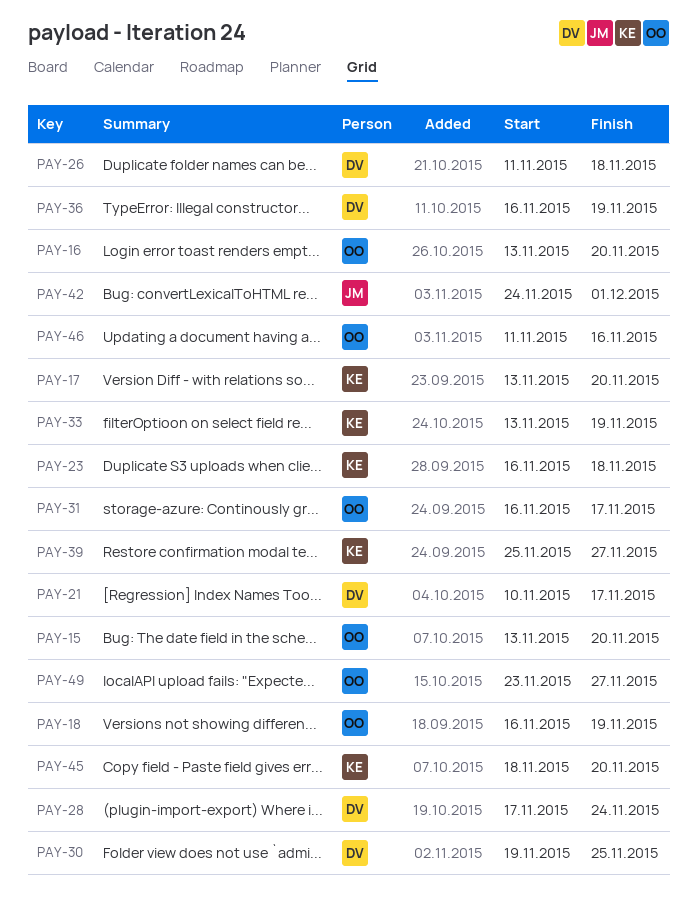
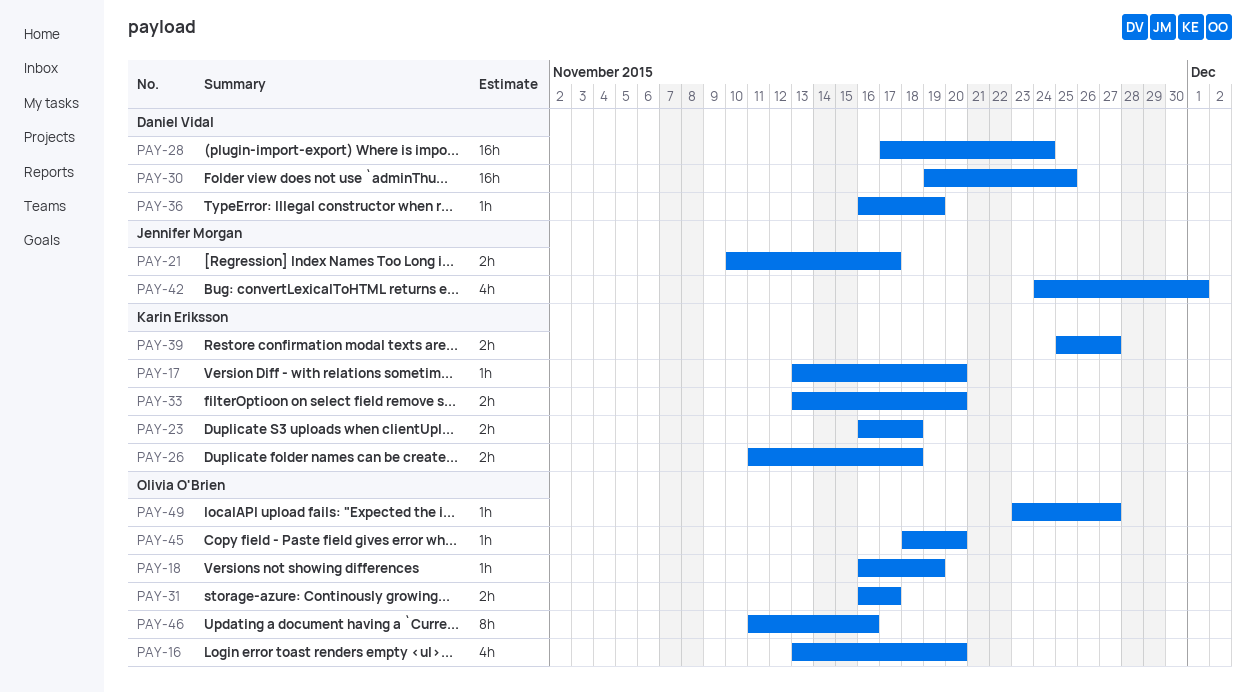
PAY-15: present -> none
PAY-21, owner: Daniel Vidal -> Jennifer Morgan
PAY-26, owner: Daniel Vidal -> Karin Eriksson
PAY-33, due: Nov 19 -> Nov 20
PAY-45, owner: Karin Eriksson -> Olivia O'Brien

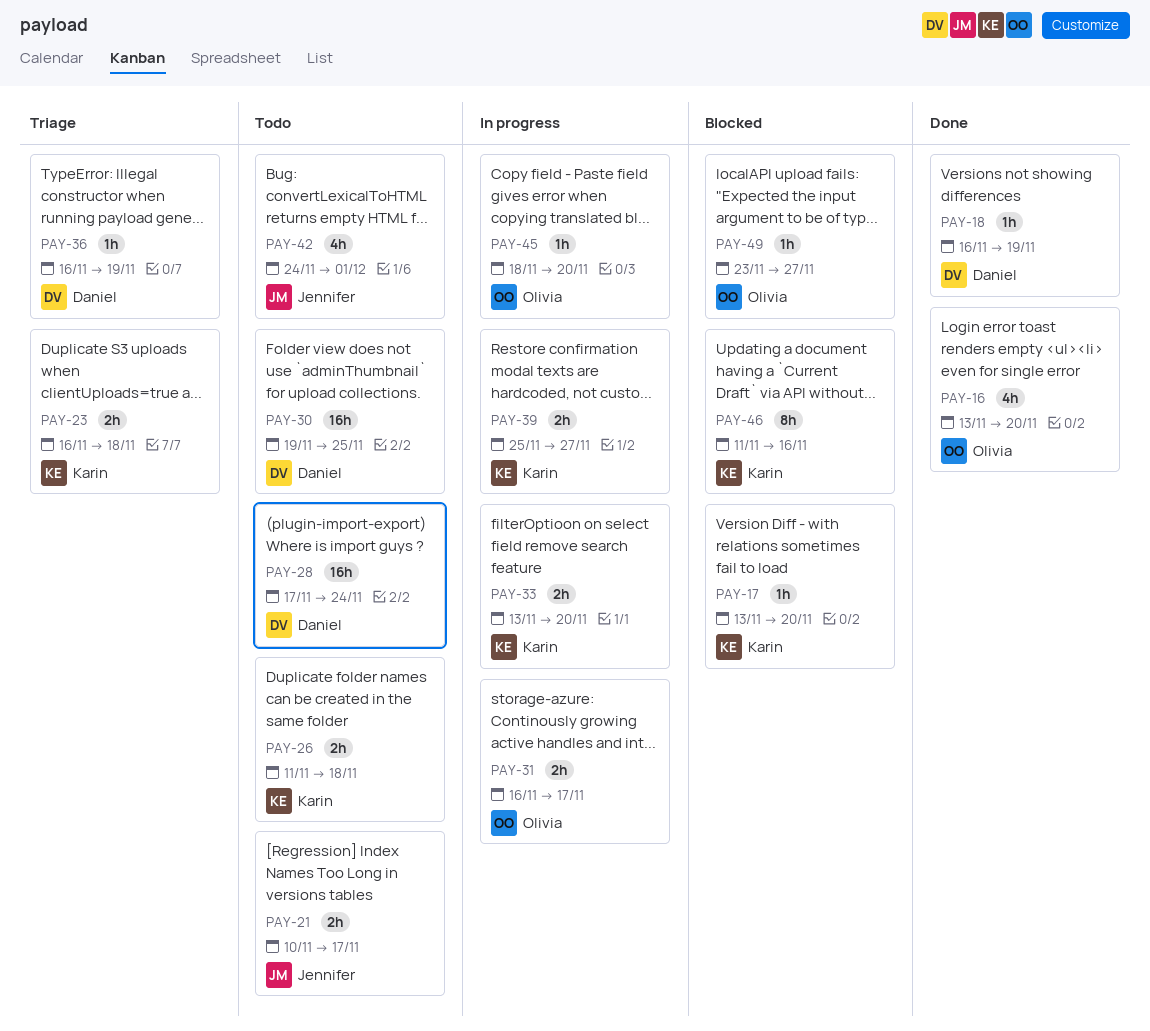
PAY-18, owner: Olivia O'Brien -> Daniel Vidal
PAY-46, owner: Olivia O'Brien -> Karin Eriksson

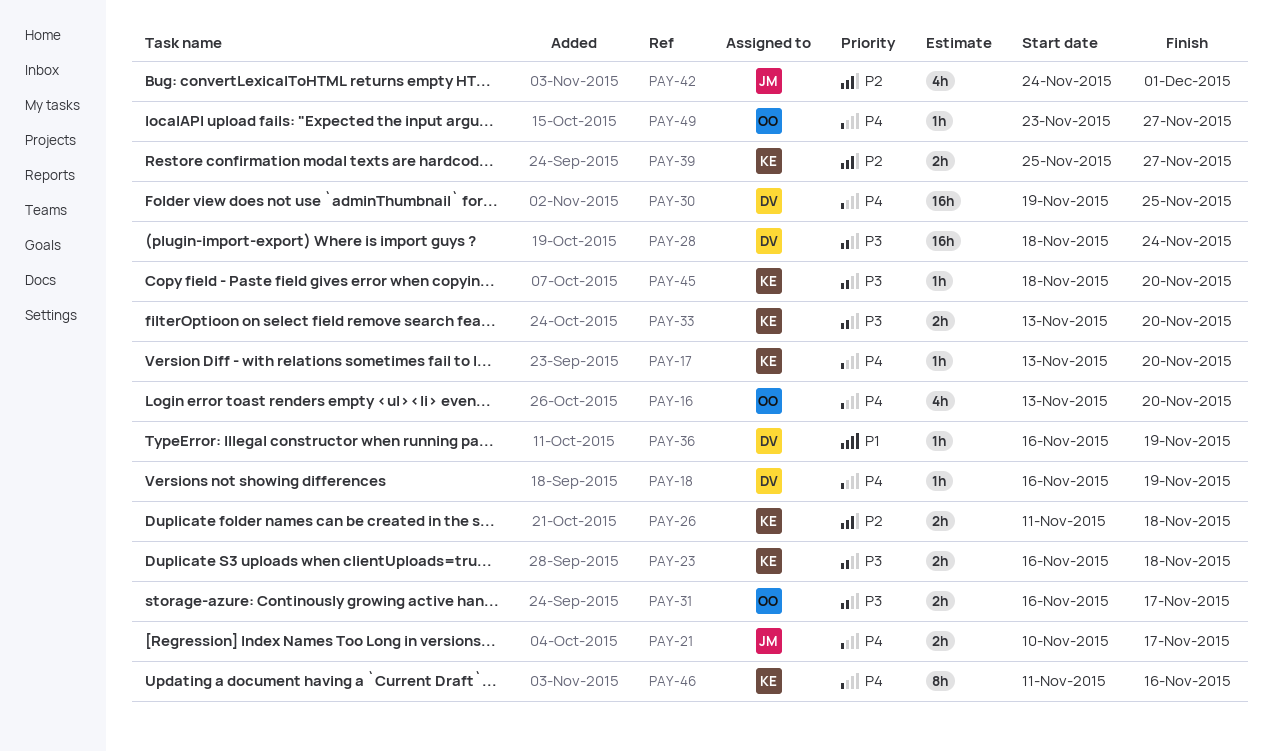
PAY-28, start: Nov 17 -> Nov 18
PAY-45, owner: Olivia -> Karin

